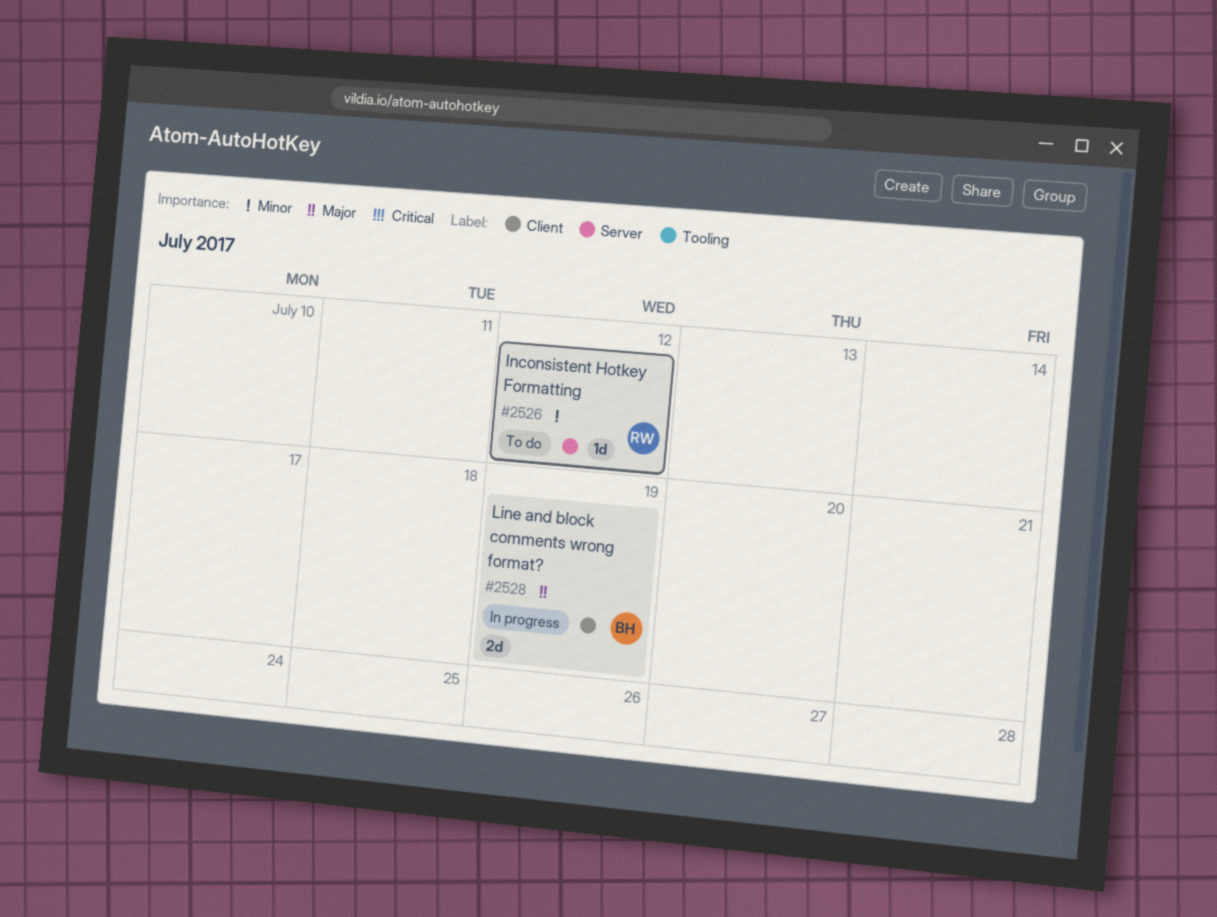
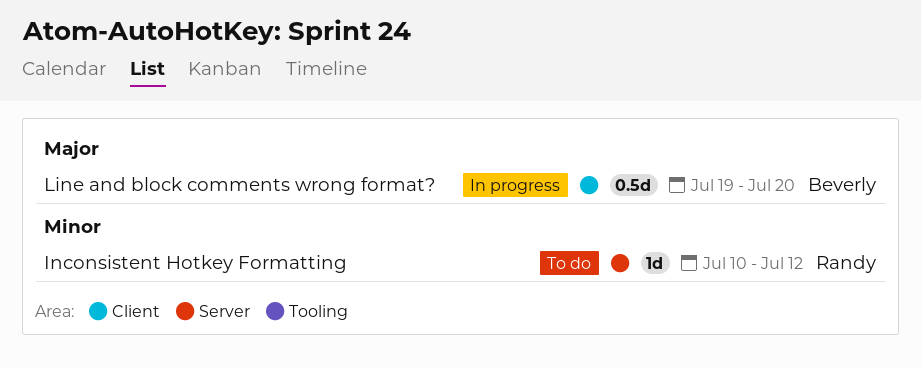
Line and block comments wrong format?, estimate: 2d -> 0.5d
Line and block comments wrong format?, due: Jul 19 -> Jul 20

